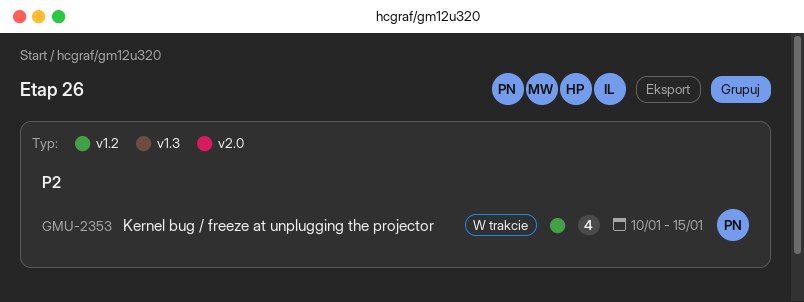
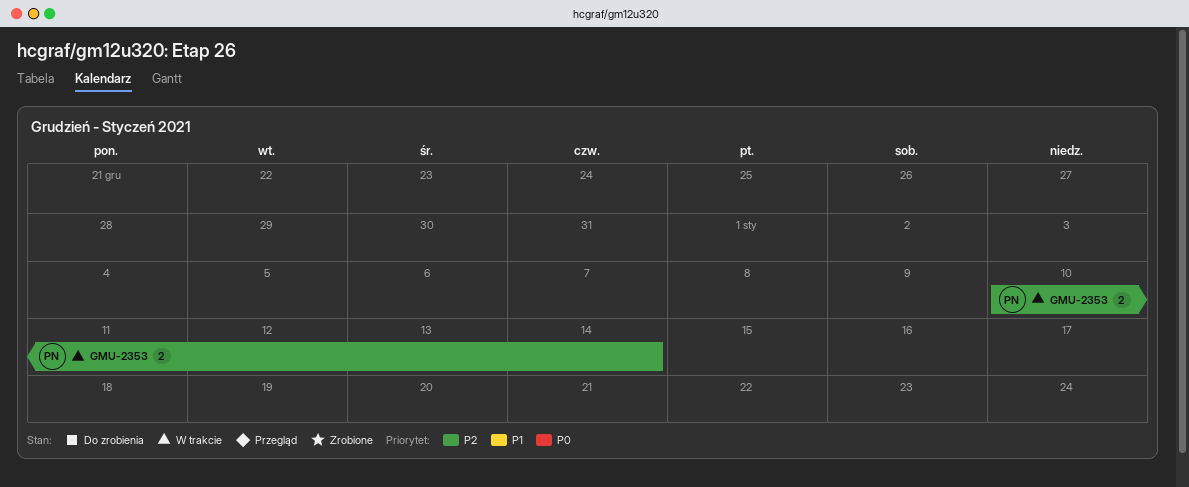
GMU-2353, estimate: 4 -> 2
GMU-2353, due: Jan 15 -> Jan 14

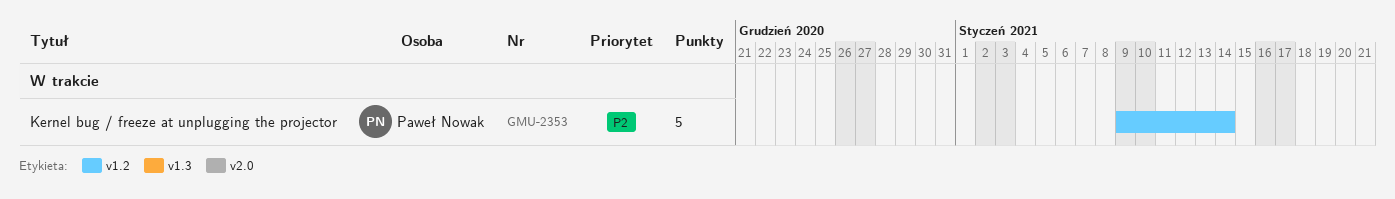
GMU-2353, estimate: 2 -> 5
GMU-2353, start: Jan 10 -> Jan 9

